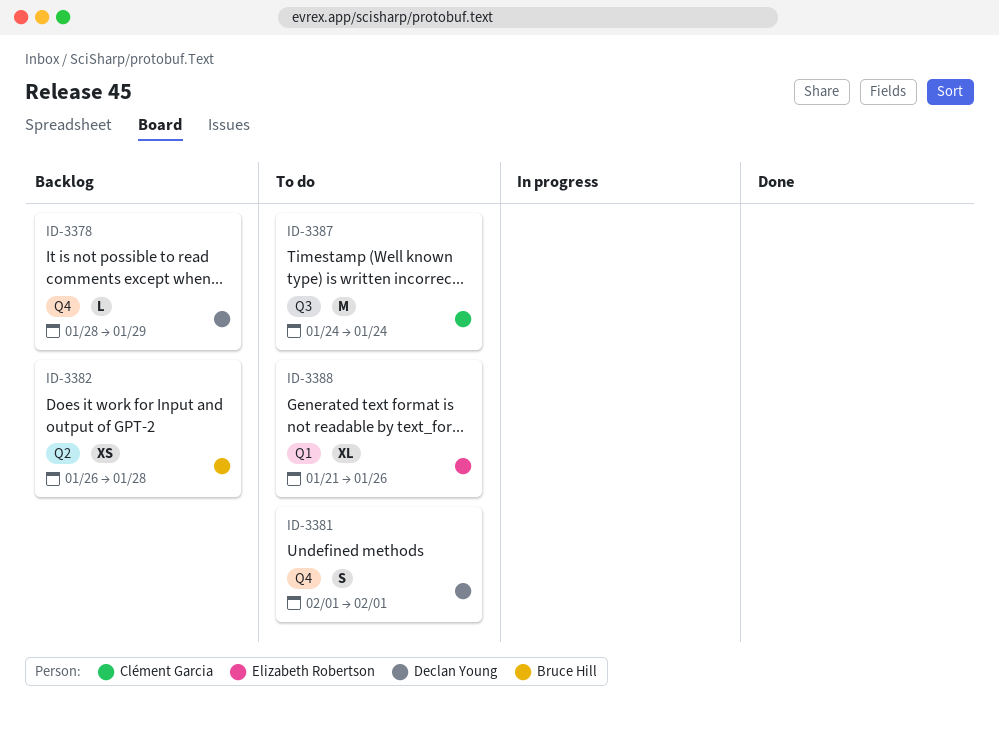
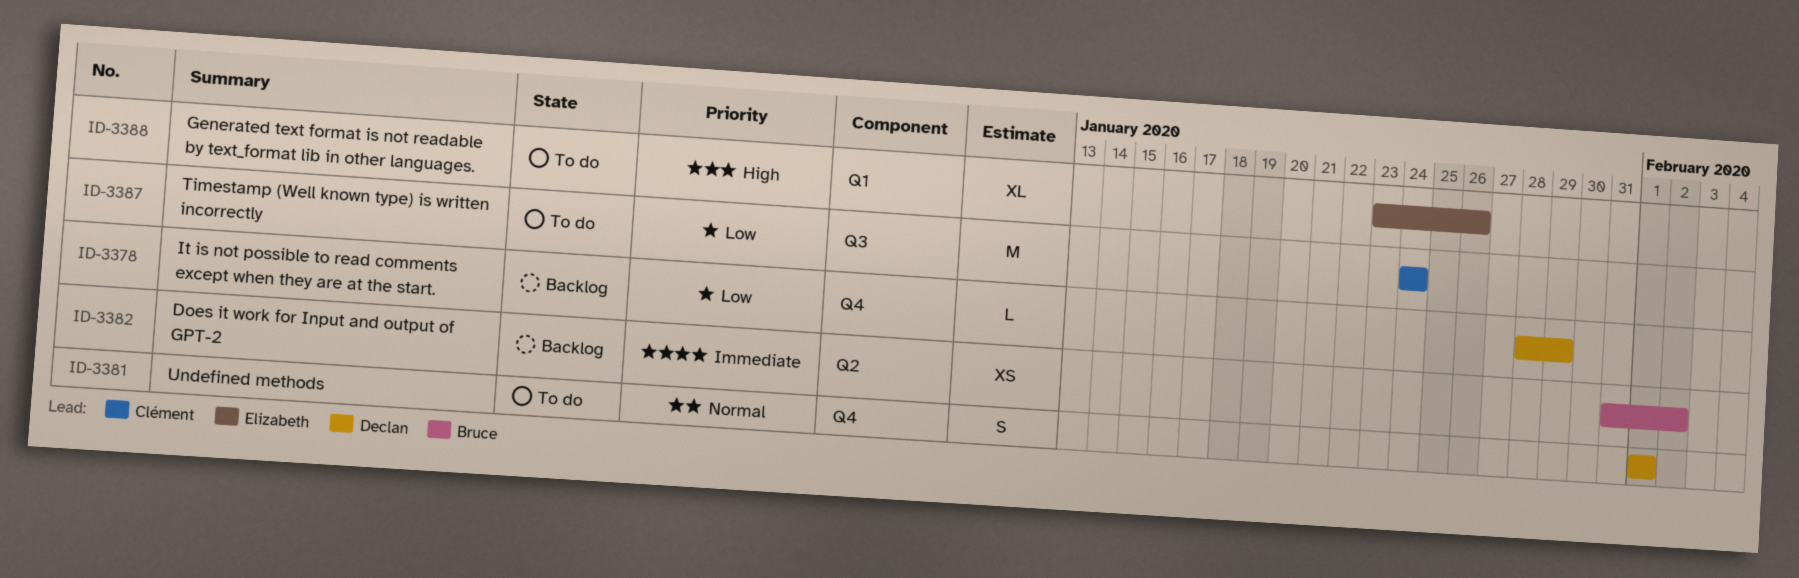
ID-3382, start: Jan 26 -> Jan 31
ID-3382, due: Jan 28 -> Feb 2
ID-3388, start: Jan 21 -> Jan 23

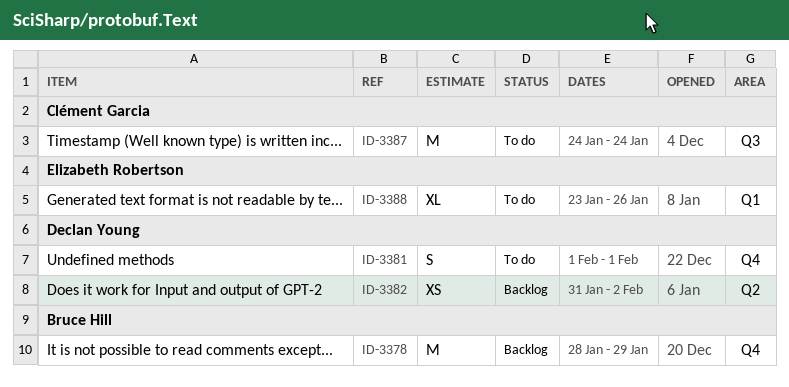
ID-3378, owner: Declan Young -> Bruce Hill
ID-3378, estimate: L -> M
ID-3382, owner: Bruce Hill -> Declan Young

